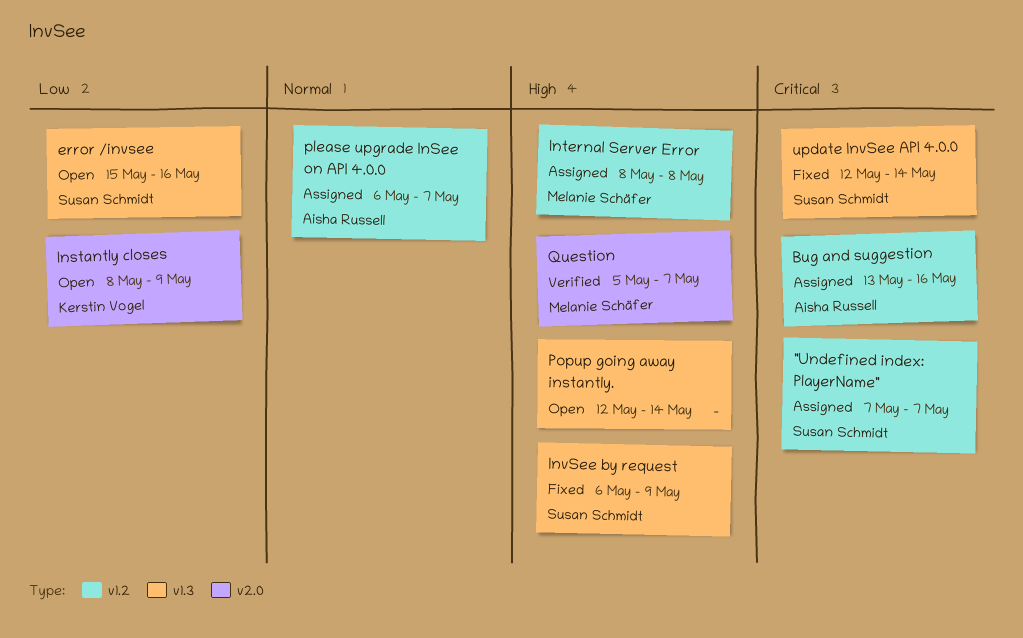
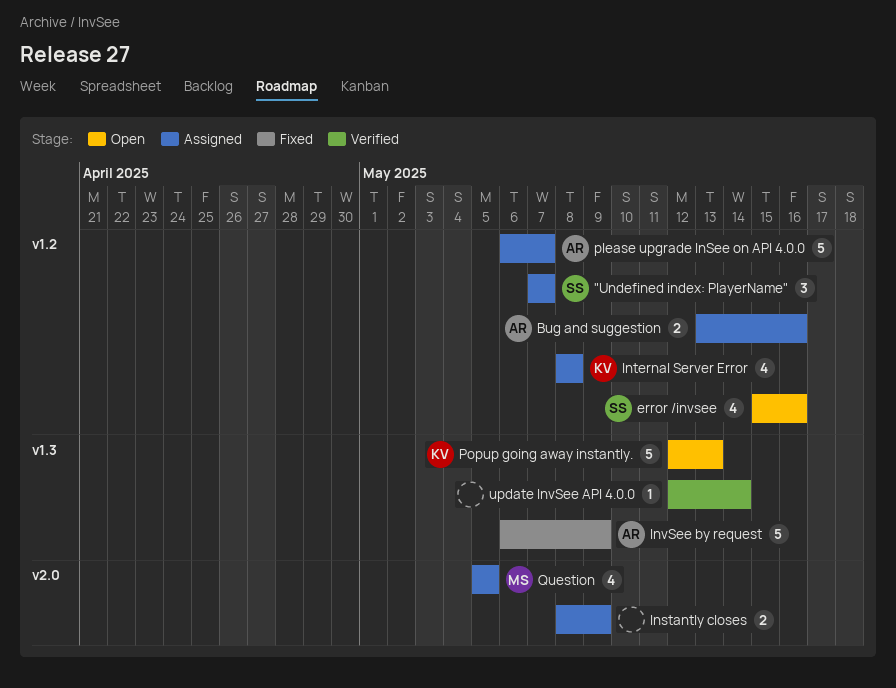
error /invsee, label: v1.3 -> v1.2
Instantly closes, status: Open -> Assigned
Instantly closes, owner: Kerstin Vogel -> none
Internal Server Error, owner: Melanie Schäfer -> Kerstin Vogel
InvSee by request, owner: Susan Schmidt -> Aisha Russell
Popup going away instantly., owner: none -> Kerstin Vogel
Popup going away instantly., due: May 14 -> May 13
Question, status: Verified -> Assigned
Question, due: May 7 -> May 5
update InvSee API 4.0.0, status: Fixed -> Verified
update InvSee API 4.0.0, owner: Susan Schmidt -> none

